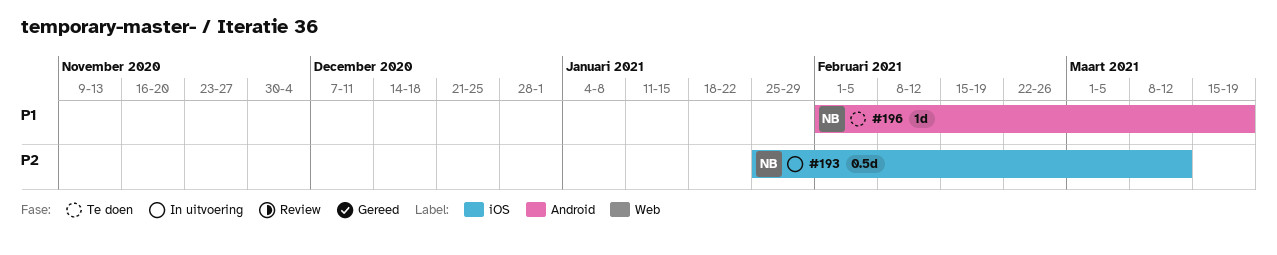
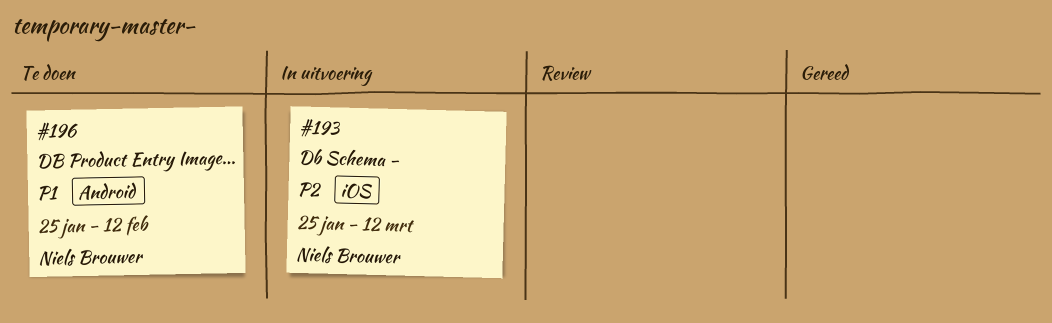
#196, start: Feb 1 -> Jan 25
#196, due: Mar 19 -> Feb 12

